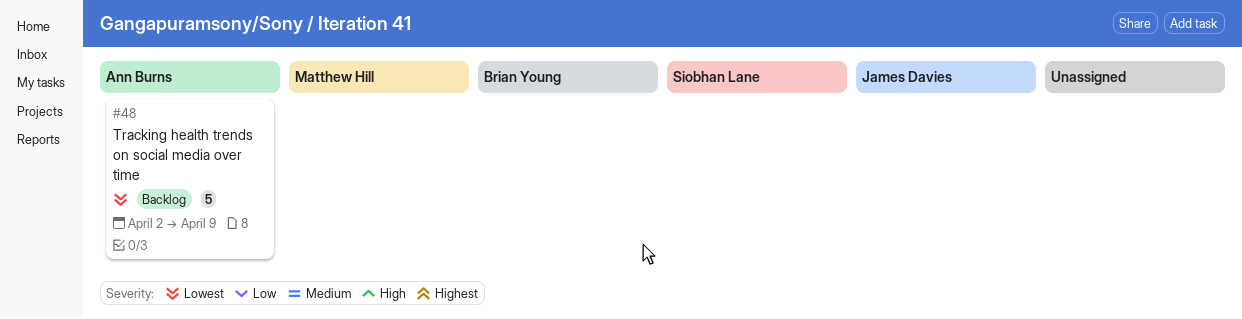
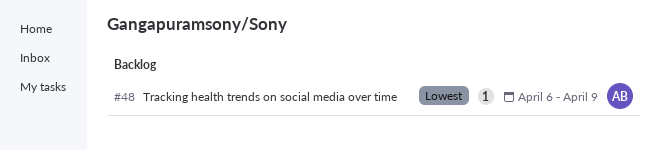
#48, estimate: 5 -> 1
#48, start: Apr 2 -> Apr 6

